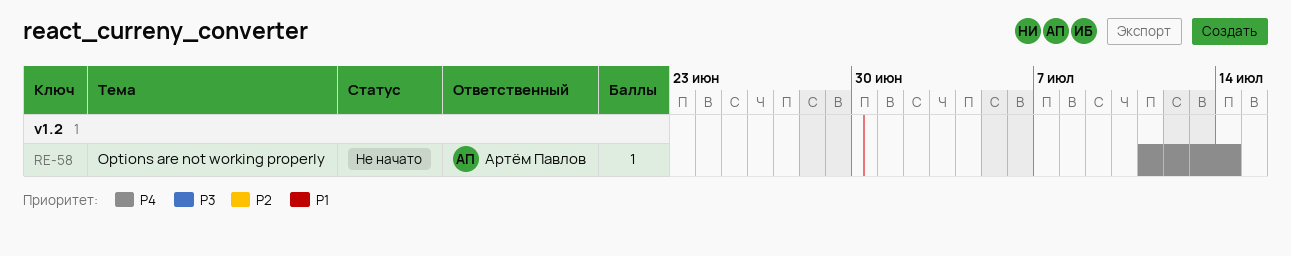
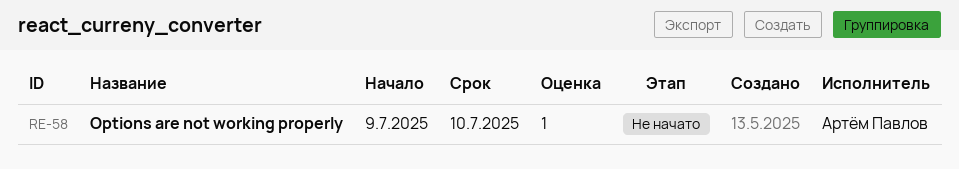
RE-58, start: Jul 11 -> Jul 9
RE-58, due: Jul 14 -> Jul 10

